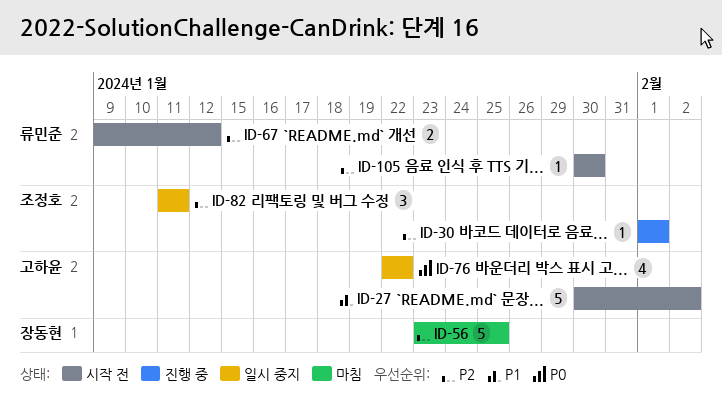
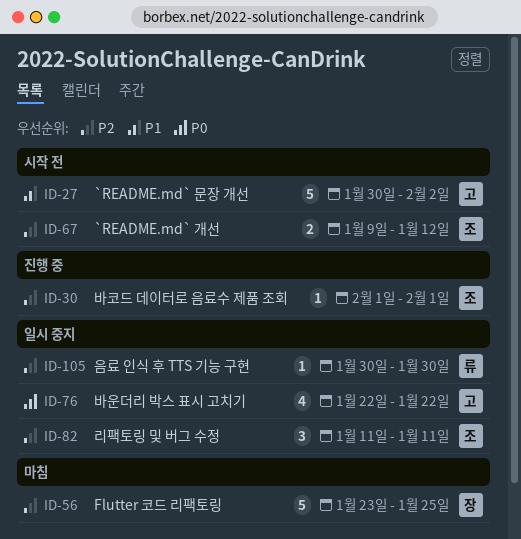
ID-67, owner: 류민준 -> 조정호
ID-105, status: 시작 전 -> 일시 중지

